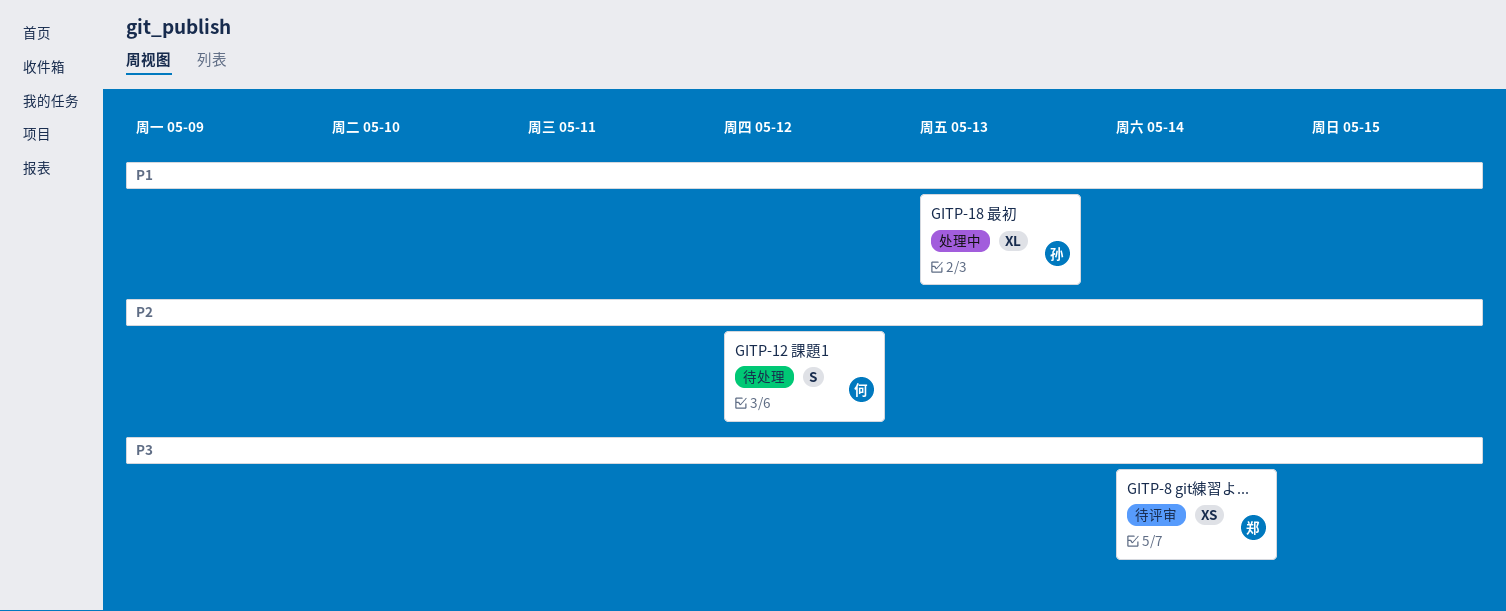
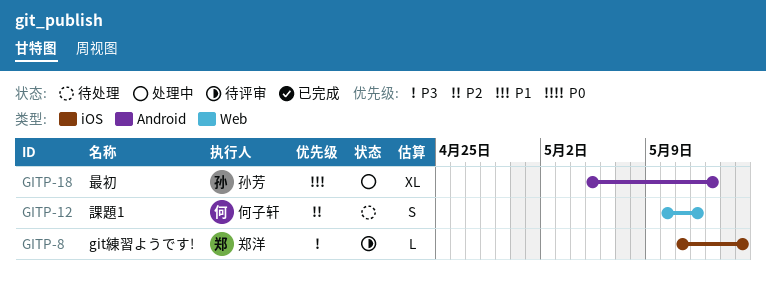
GITP-8, estimate: XS -> L
GITP-8, due: May 14 -> May 15

